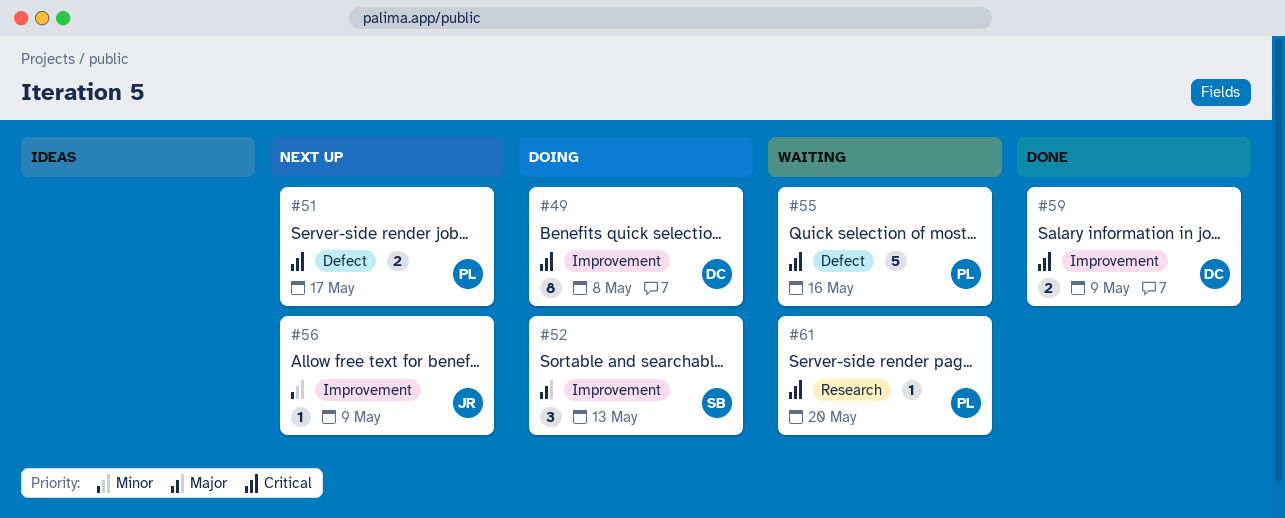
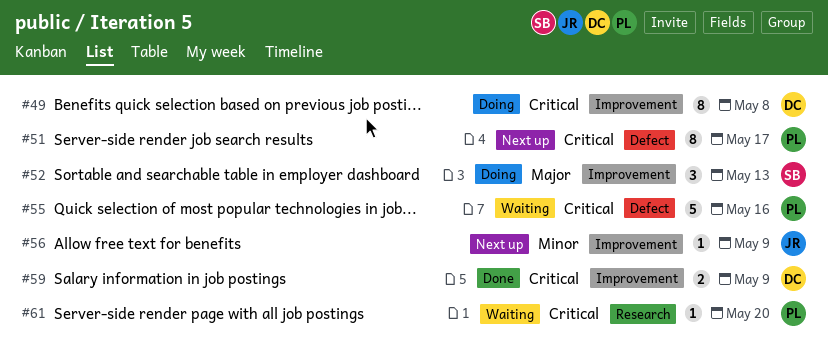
#51, estimate: 2 -> 8

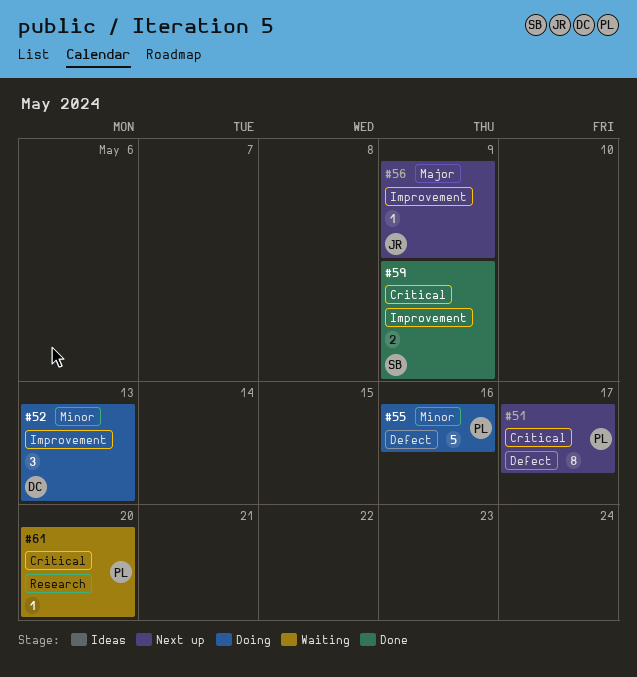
#49: present -> none
#52, owner: SB -> DC
#52, priority: Major -> Minor
#55, status: Waiting -> Doing
#55, priority: Critical -> Minor
#56, priority: Minor -> Major
#59, owner: DC -> SB

